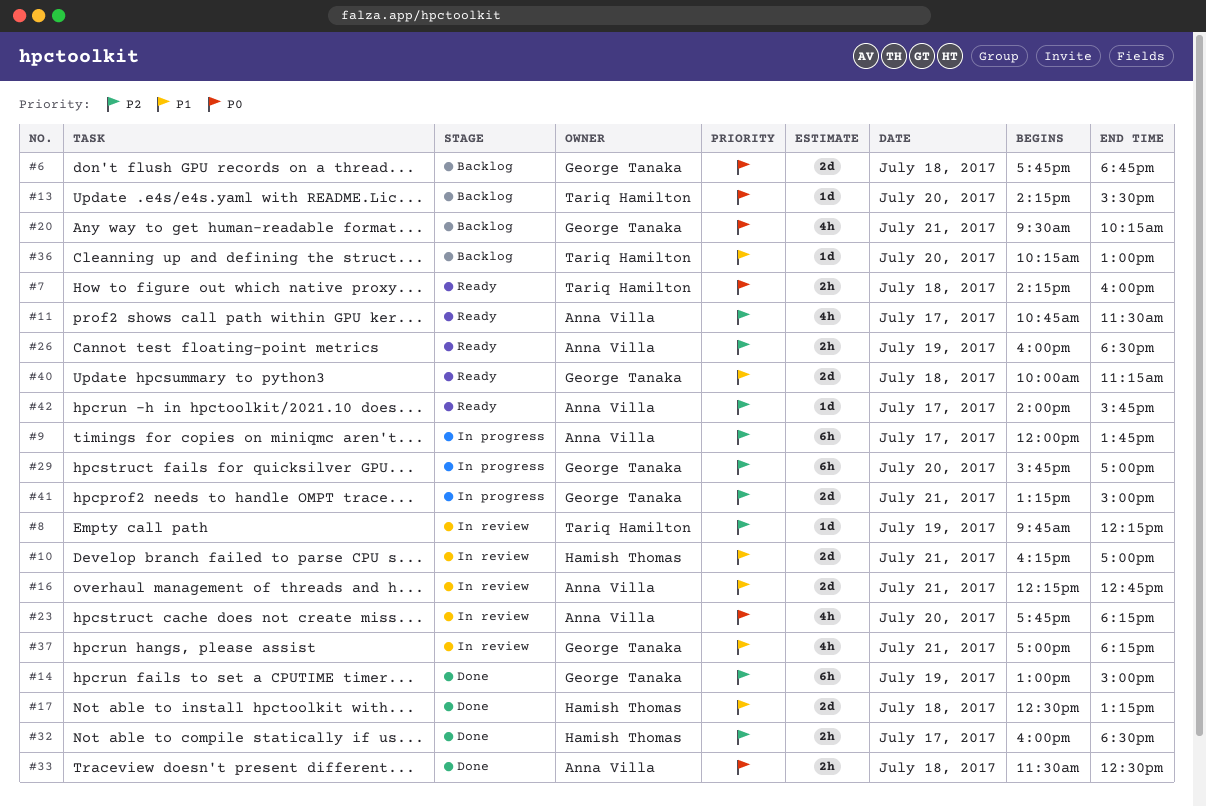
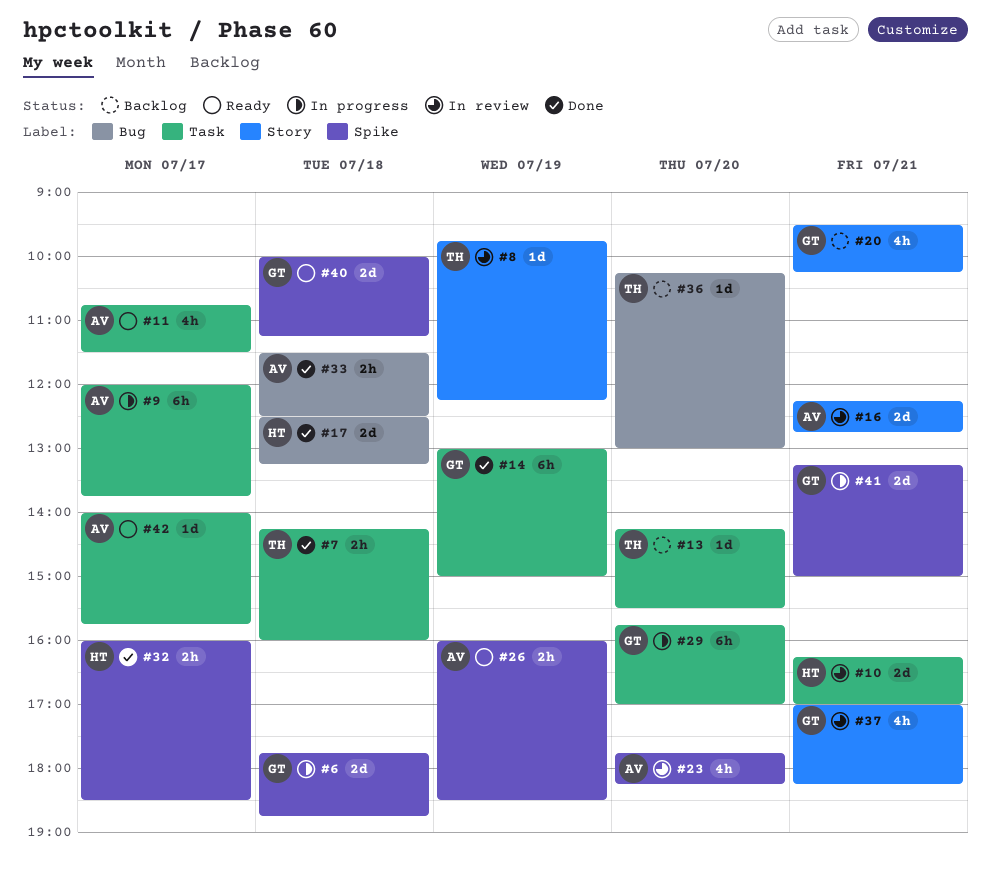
#6, status: Backlog -> In progress
#7, status: Ready -> Done

